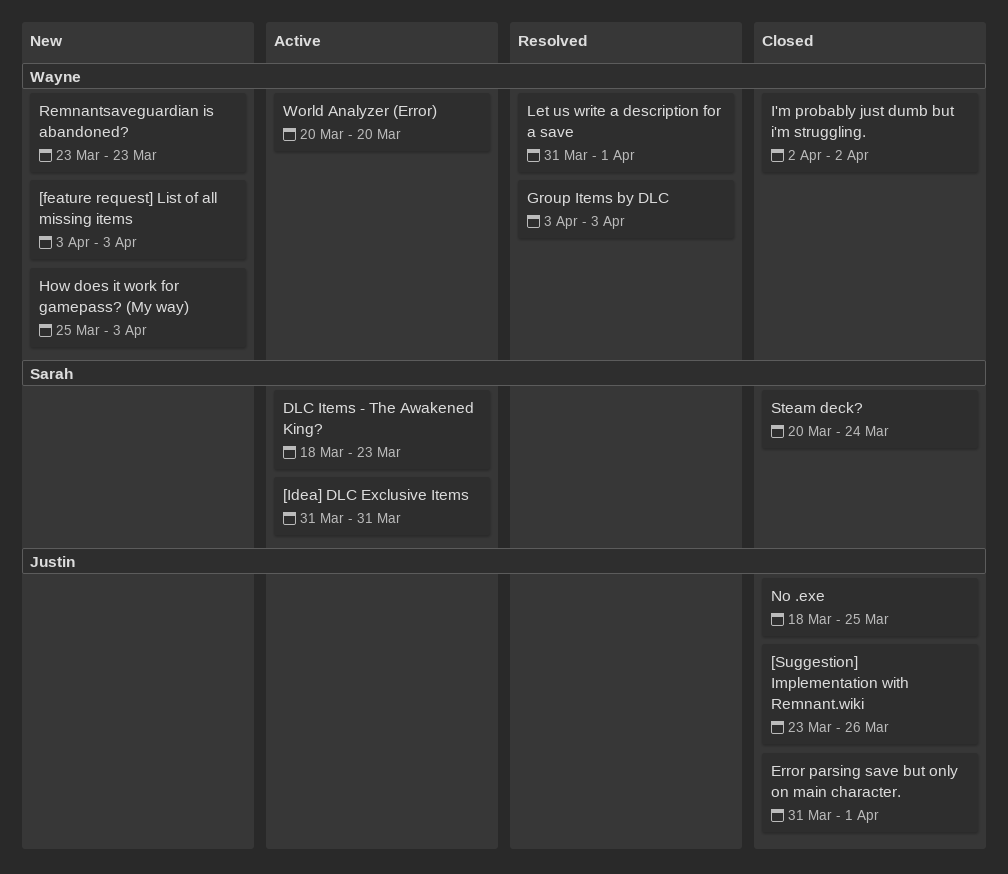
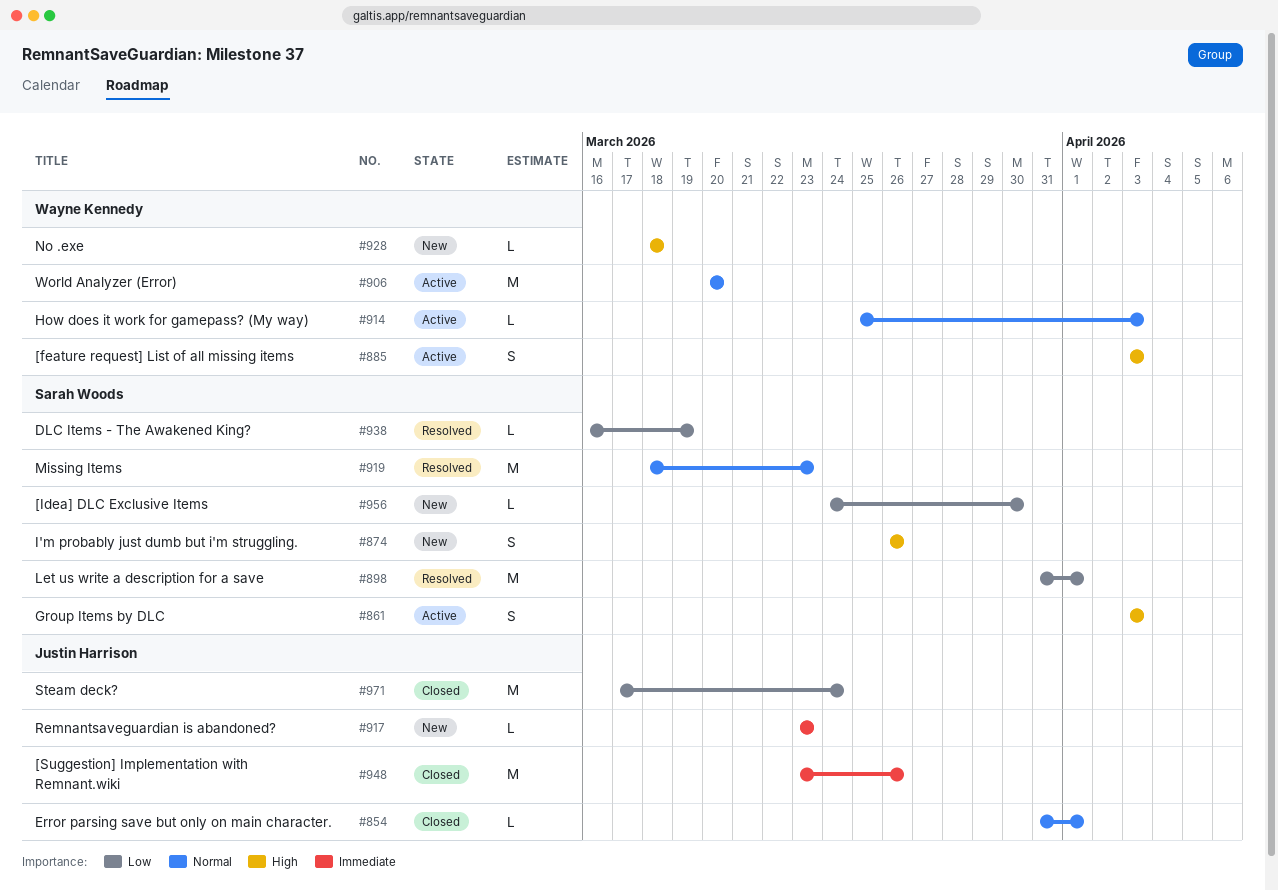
[feature request] List of all missing items, status: New -> Active
[Idea] DLC Exclusive Items, status: Active -> New
[Idea] DLC Exclusive Items, start: Mar 31 -> Mar 24
[Idea] DLC Exclusive Items, due: Mar 31 -> Mar 30
DLC Items - The Awakened King?, status: Active -> Resolved
DLC Items - The Awakened King?, start: Mar 18 -> Mar 16
DLC Items - The Awakened King?, due: Mar 23 -> Mar 19
Group Items by DLC, status: Resolved -> Active
Group Items by DLC, owner: Wayne Kennedy -> Sarah Woods
How does it work for gamepass? (My way), status: New -> Active
I'm probably just dumb but i'm struggling., status: Closed -> New
I'm probably just dumb but i'm struggling., owner: Wayne Kennedy -> Sarah Woods
I'm probably just dumb but i'm struggling., start: Apr 2 -> Mar 26
I'm probably just dumb but i'm struggling., due: Apr 2 -> Mar 26
Let us write a description for a save, owner: Wayne Kennedy -> Sarah Woods
Missing Items: none -> present
No .exe, status: Closed -> New
No .exe, owner: Justin Harrison -> Wayne Kennedy
No .exe, due: Mar 25 -> Mar 18
Remnantsaveguardian is abandoned?, owner: Wayne Kennedy -> Justin Harrison
Steam deck?, owner: Sarah Woods -> Justin Harrison
Steam deck?, start: Mar 20 -> Mar 17

